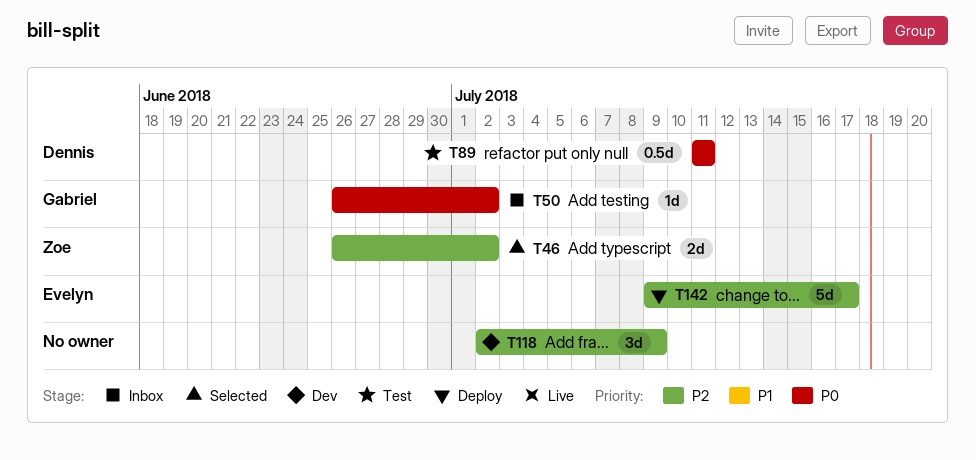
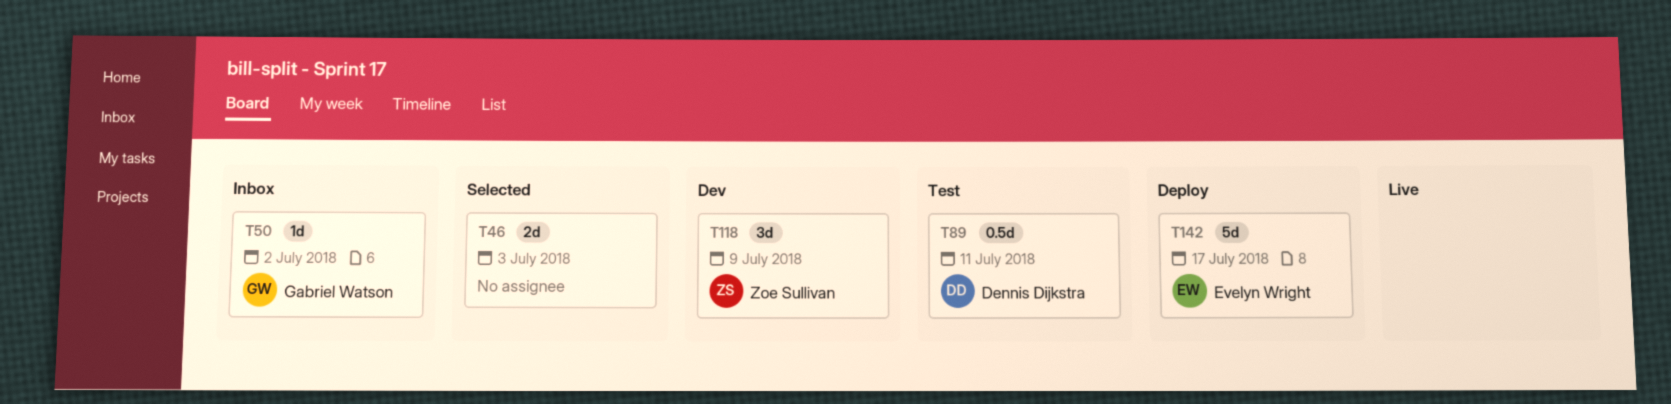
T46, owner: Zoe Sullivan -> none
T46, due: Jul 2 -> Jul 3
T118, owner: none -> Zoe Sullivan

